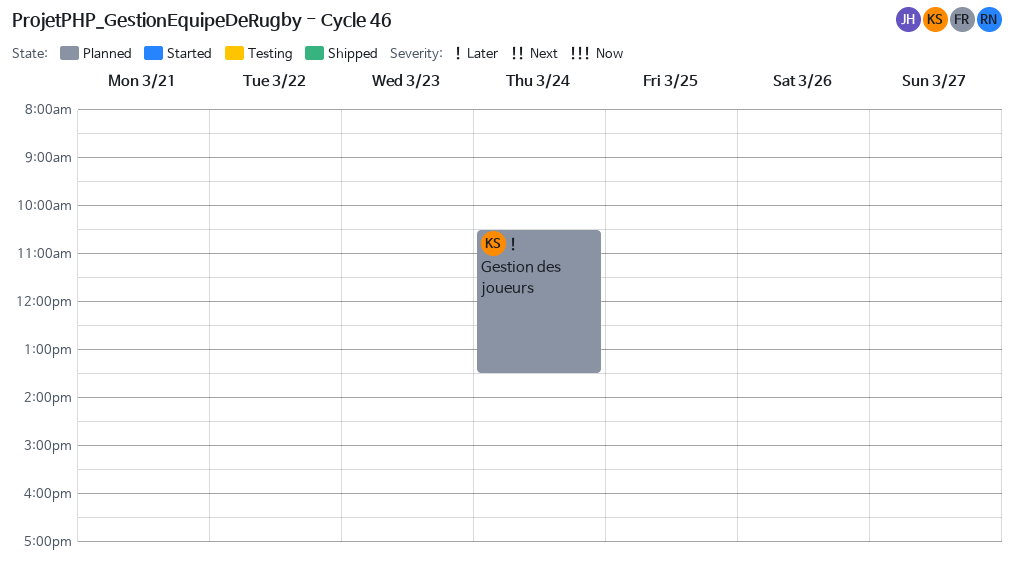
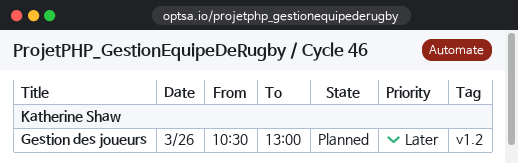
Gestion des joueurs, day: Mar 24 -> Mar 26
Gestion des joueurs, ends: 13:30 -> 13:00

